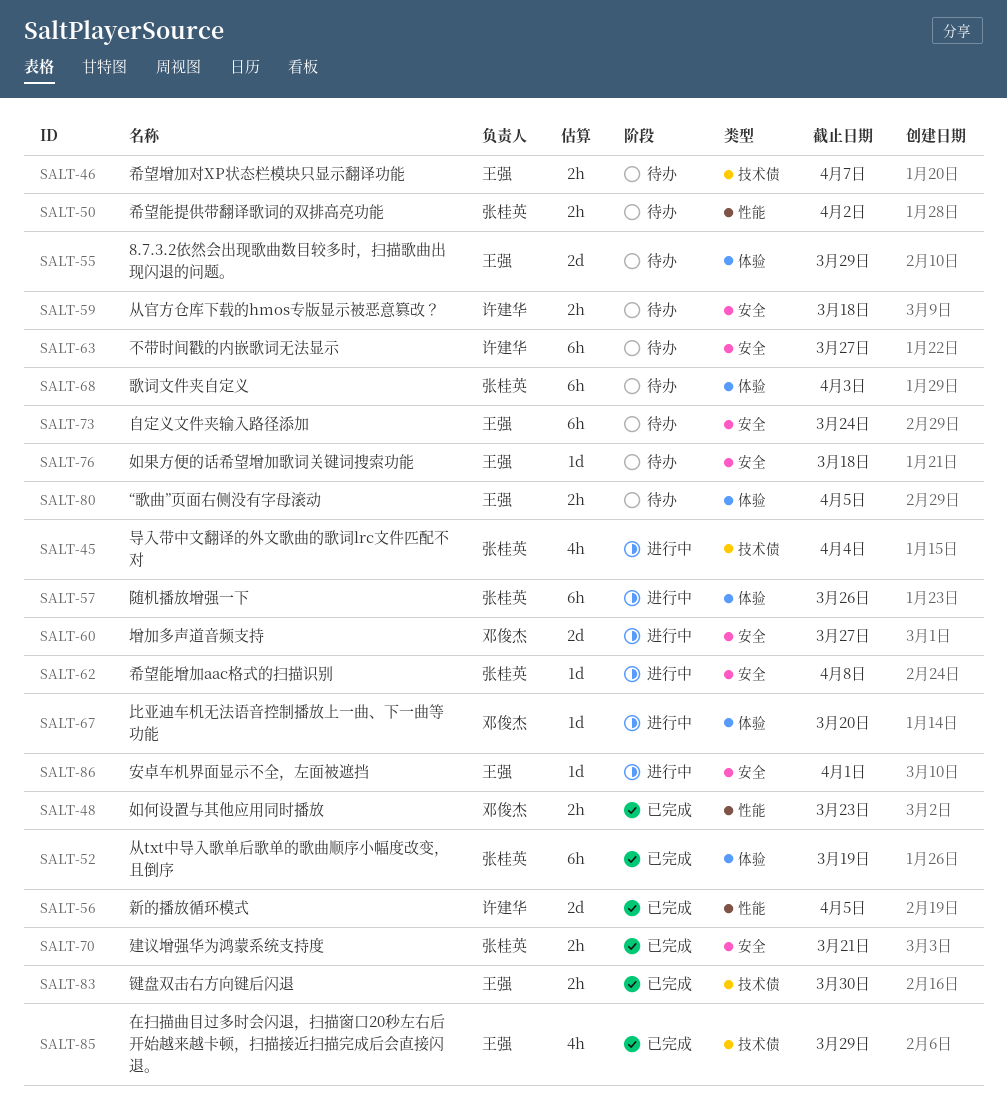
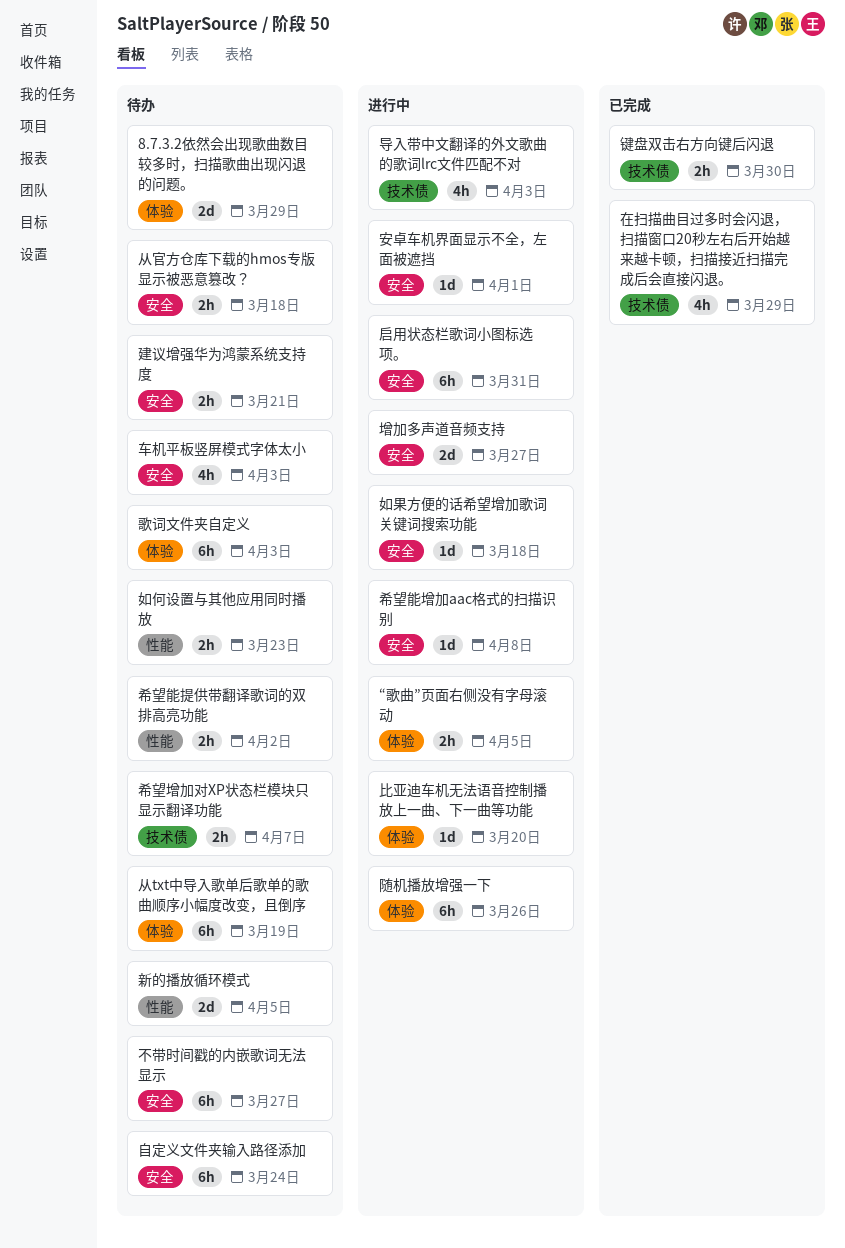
“歌曲”页面右侧没有字母滚动, status: 待办 -> 进行中
从txt中导入歌单后歌单的歌曲顺序小幅度改变，且倒序, status: 已完成 -> 待办
启用状态栏歌词小图标选项。: none -> present
如何设置与其他应用同时播放, status: 已完成 -> 待办
如果方便的话希望增加歌词关键词搜索功能, status: 待办 -> 进行中
导入带中文翻译的外文歌曲的歌词lrc文件匹配不对, due: Apr 4 -> Apr 3
建议增强华为鸿蒙系统支持度, status: 已完成 -> 待办
新的播放循环模式, status: 已完成 -> 待办
车机平板竖屏模式字体太小: none -> present

